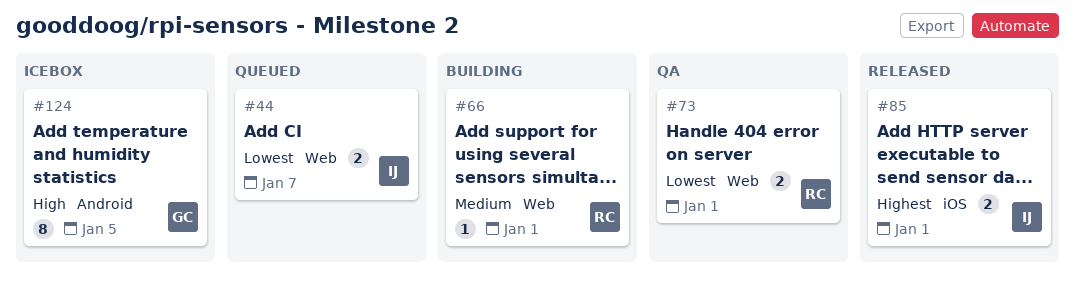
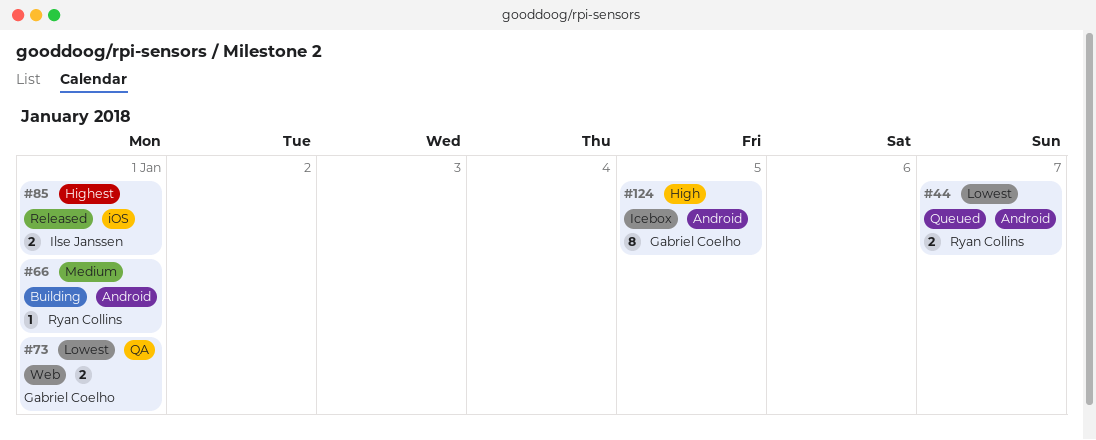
#44, owner: Ilse Janssen -> Ryan Collins
#44, label: Web -> Android
#66, label: Web -> Android
#73, owner: Ryan Collins -> Gabriel Coelho

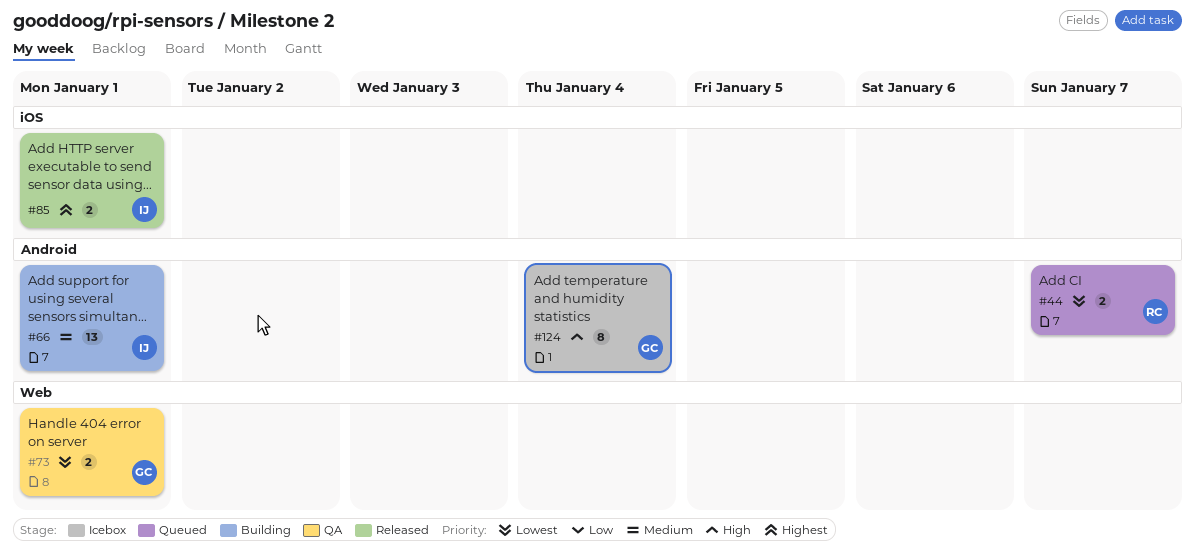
#66, owner: Ryan Collins -> Ilse Janssen
#66, estimate: 1 -> 13
#124, due: Jan 5 -> Jan 4

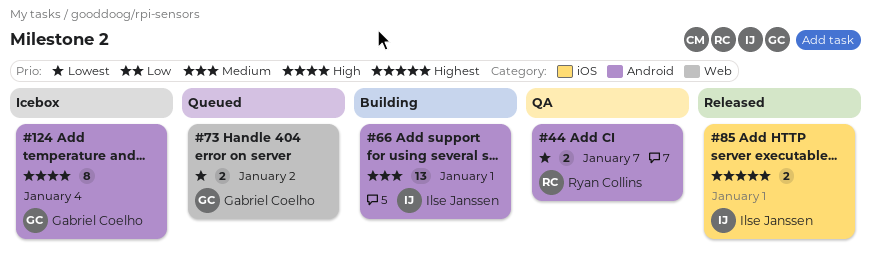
#44, status: Queued -> QA
#73, status: QA -> Queued
#73, due: Jan 1 -> Jan 2

